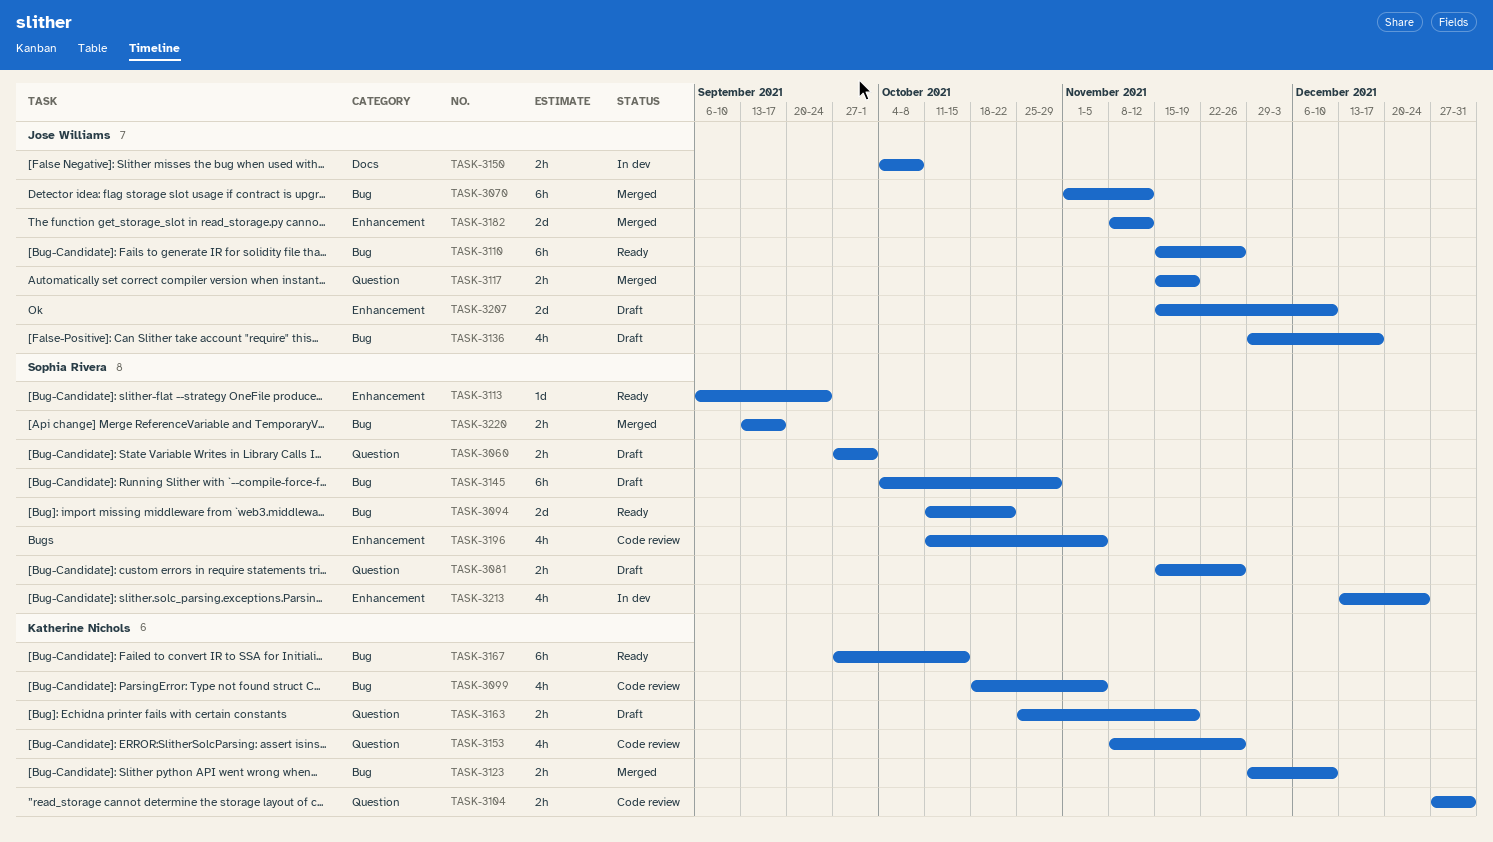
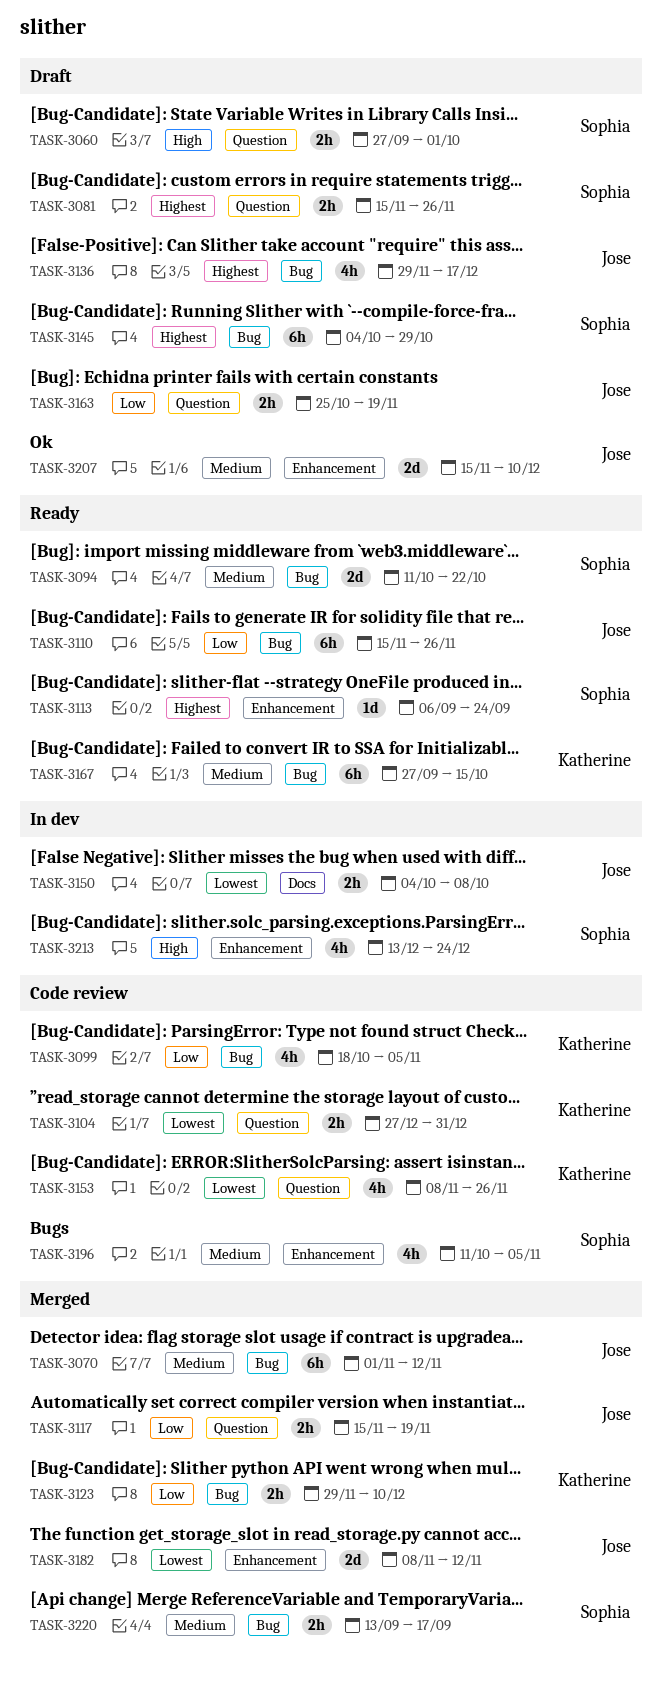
TASK-3163, owner: Katherine Nichols -> Jose Williams

